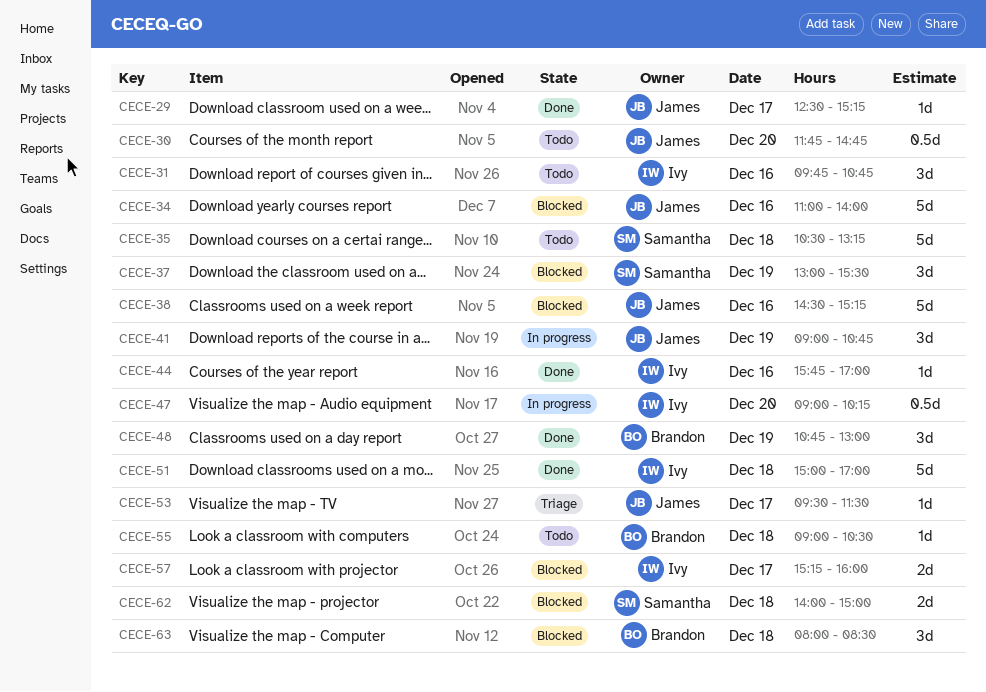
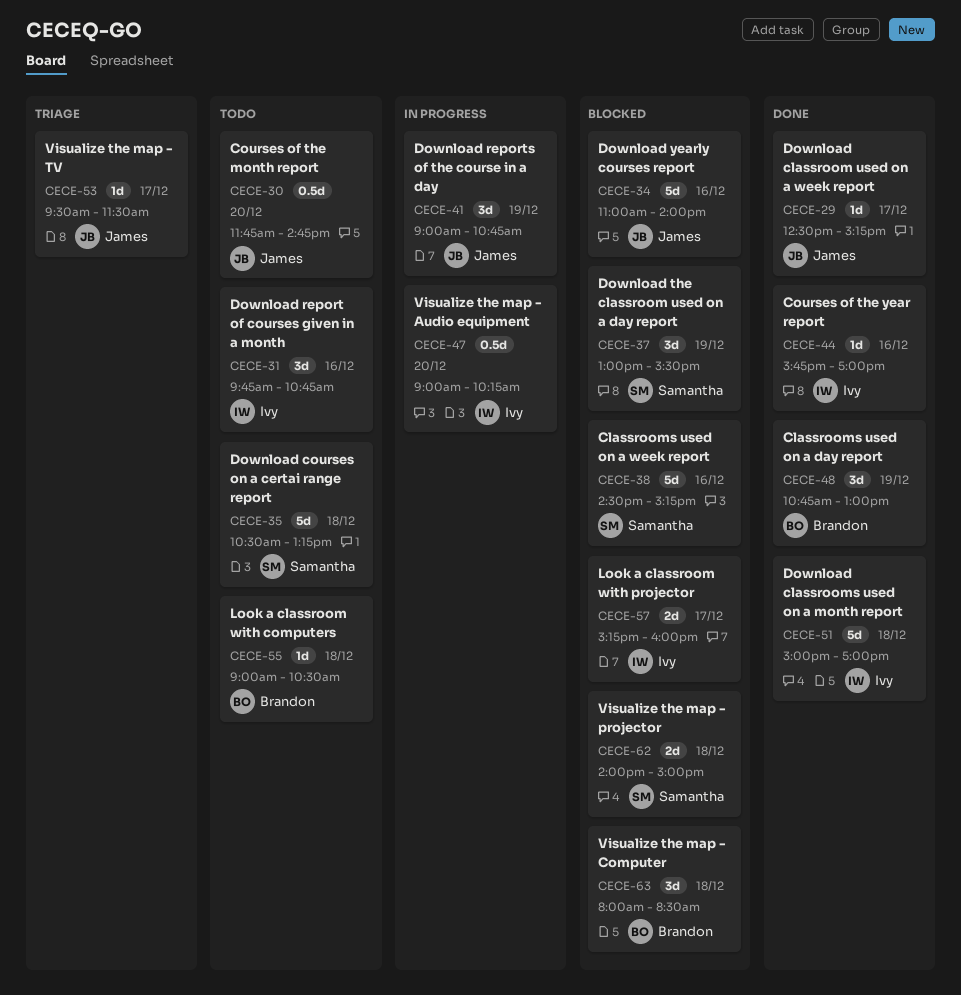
CECE-38, owner: James -> Samantha

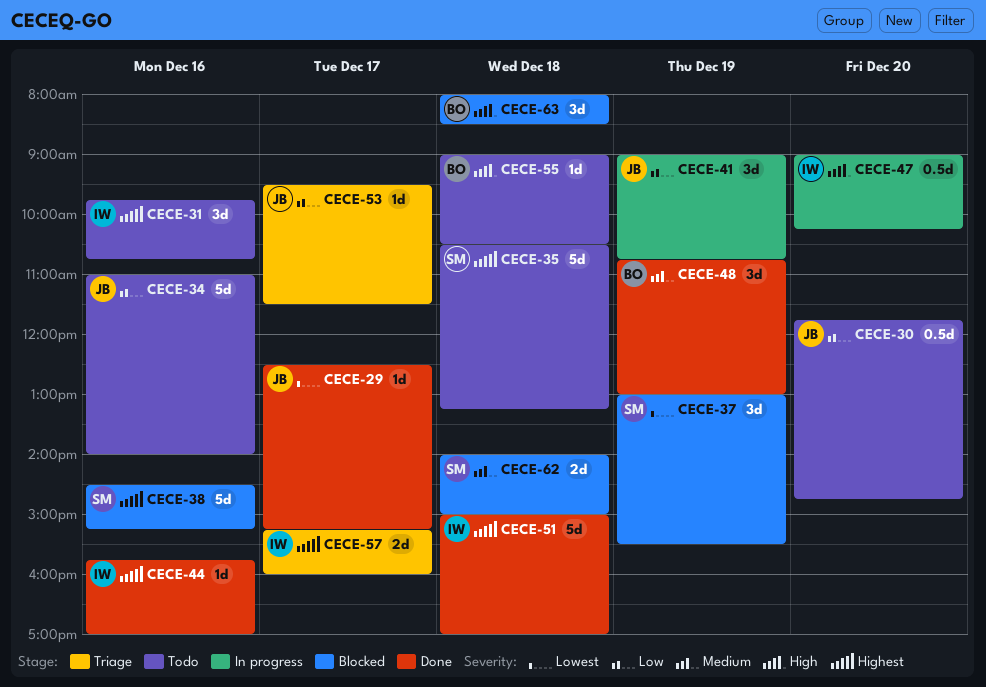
CECE-34, status: Blocked -> Todo
CECE-57, status: Blocked -> Triage

